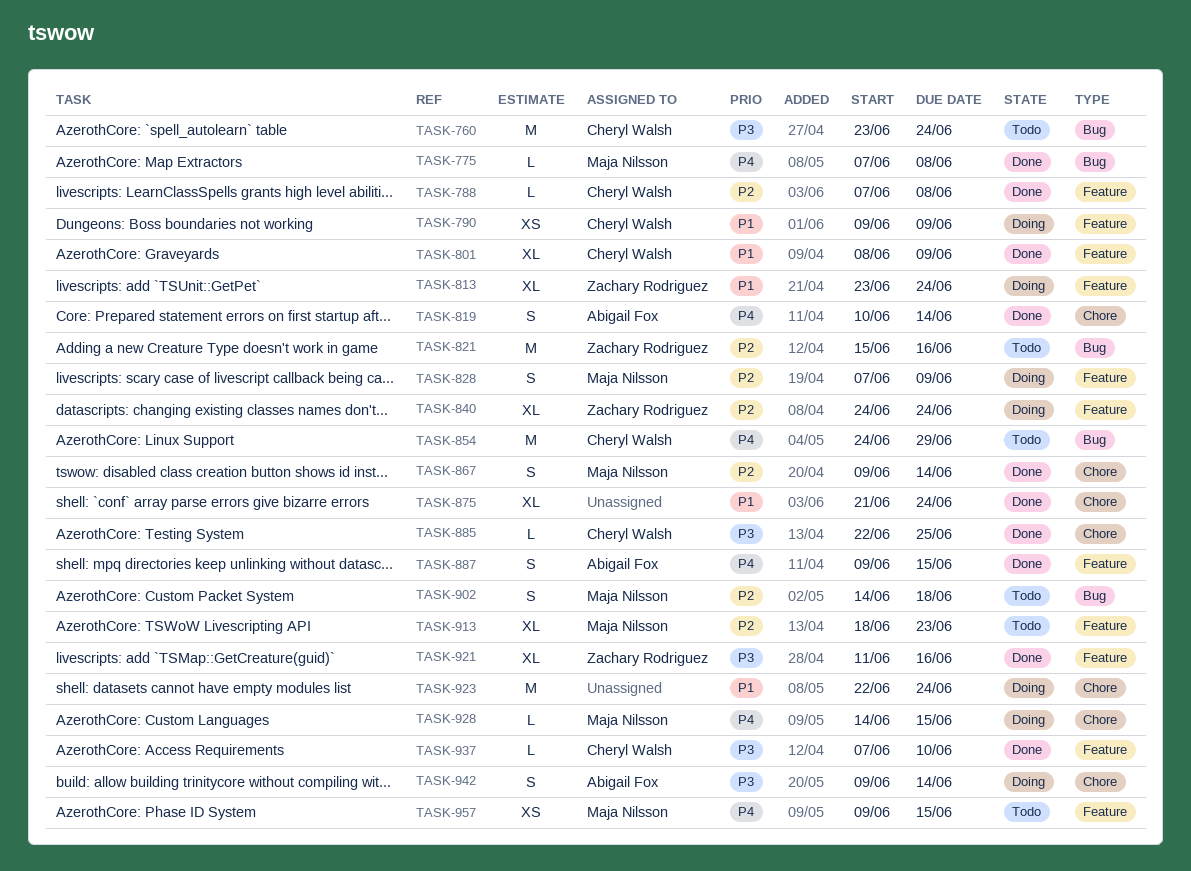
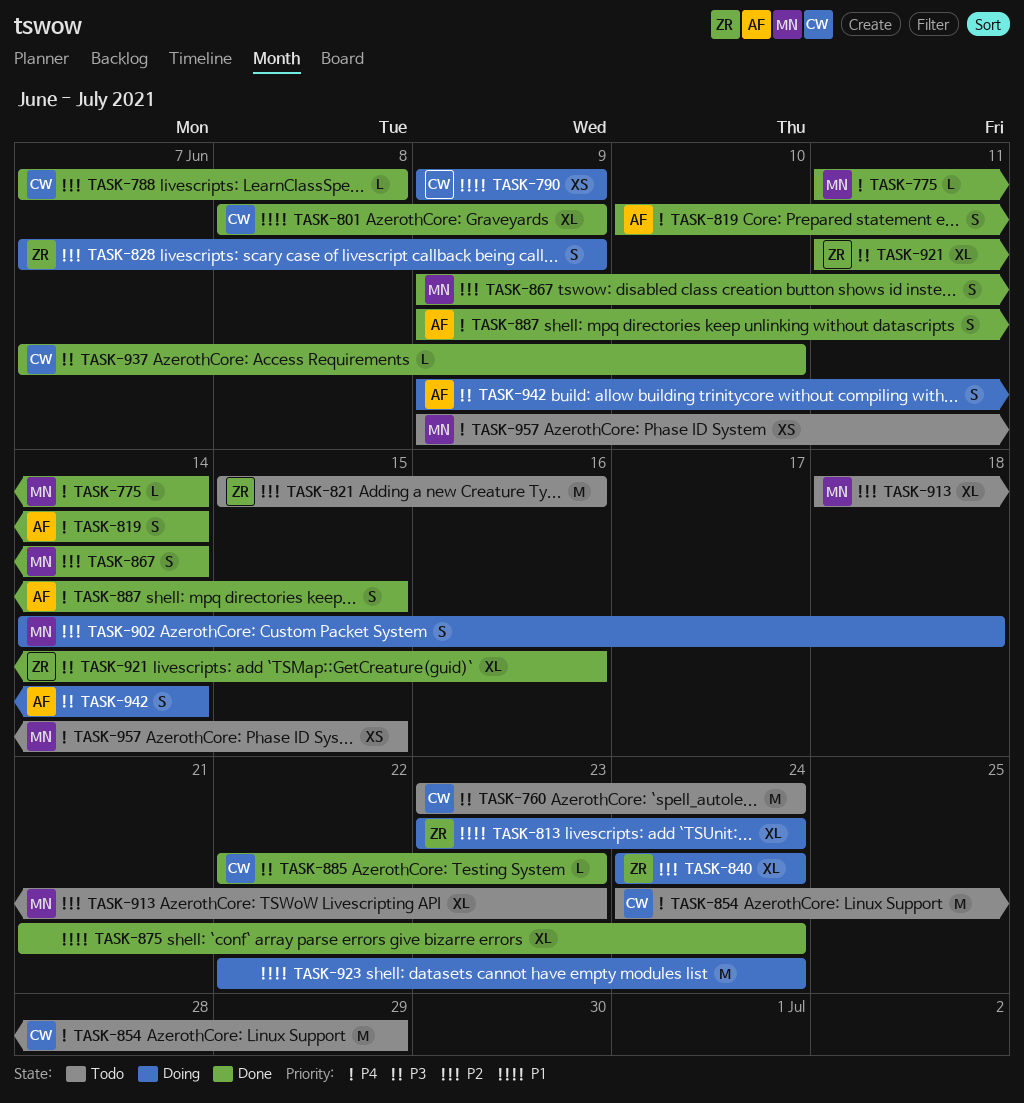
TASK-775, start: Jun 7 -> Jun 11
TASK-775, due: Jun 8 -> Jun 14
TASK-828, owner: Maja Nilsson -> Zachary Rodriguez
TASK-885, due: Jun 25 -> Jun 23
TASK-902, status: Todo -> Doing
TASK-928: present -> none

